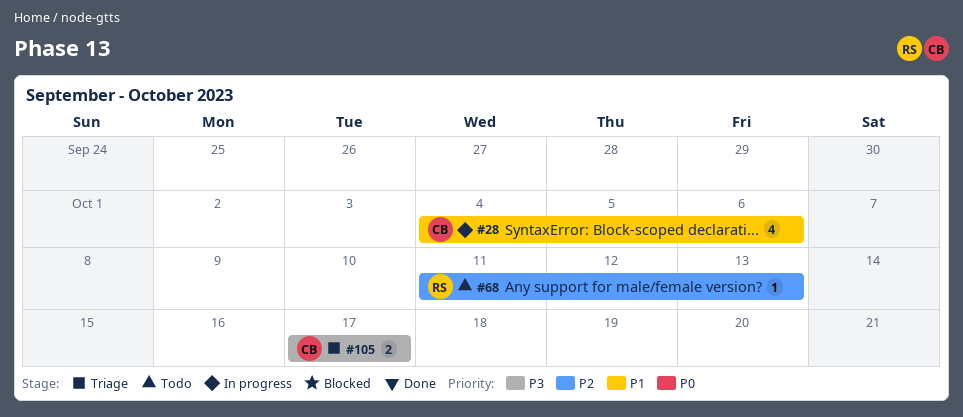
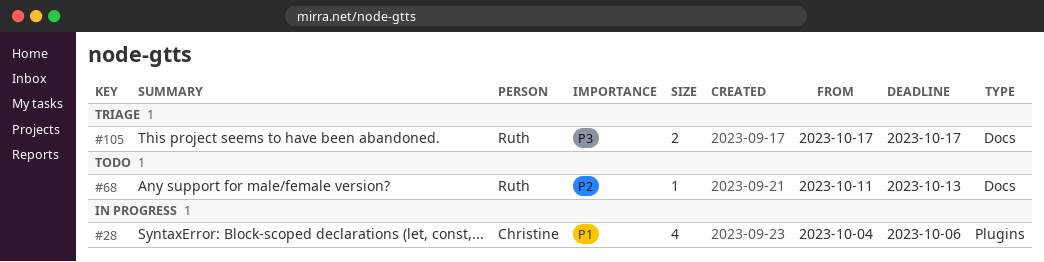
#105, owner: Christine -> Ruth

